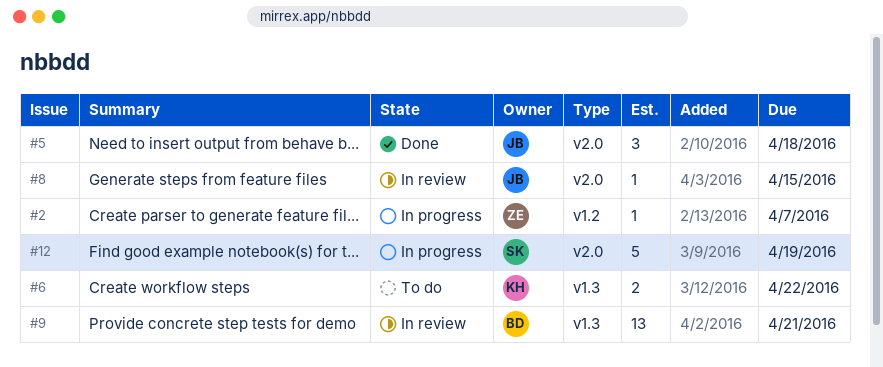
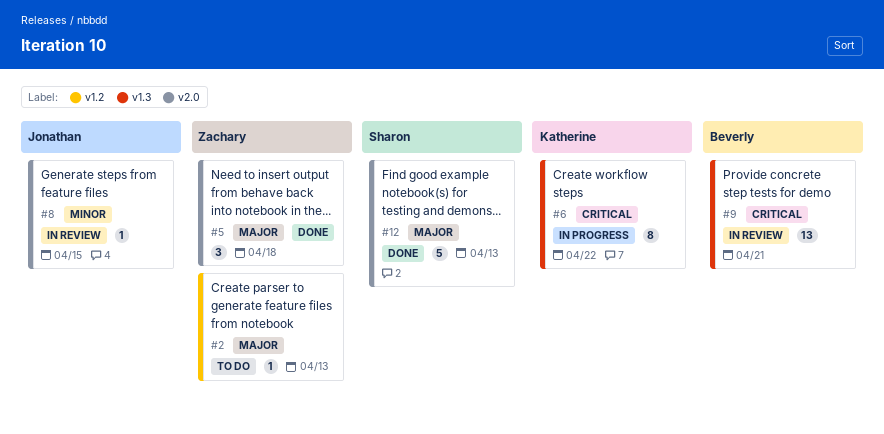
#2, status: In progress -> To do
#2, due: Apr 7 -> Apr 13
#5, owner: Jonathan -> Zachary
#6, status: To do -> In progress
#6, estimate: 2 -> 8
#12, status: In progress -> Done
#12, due: Apr 19 -> Apr 13

